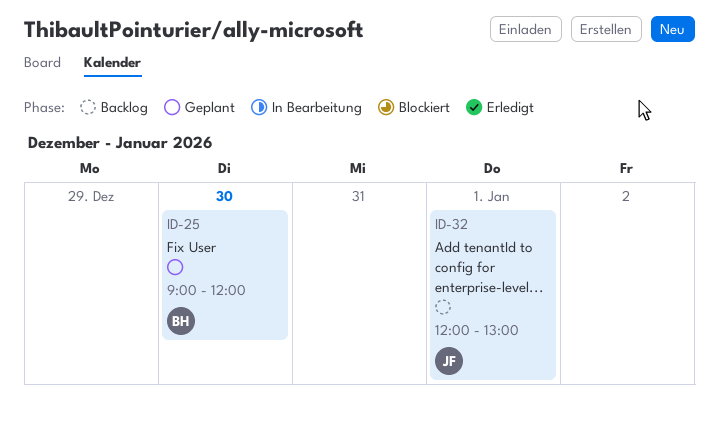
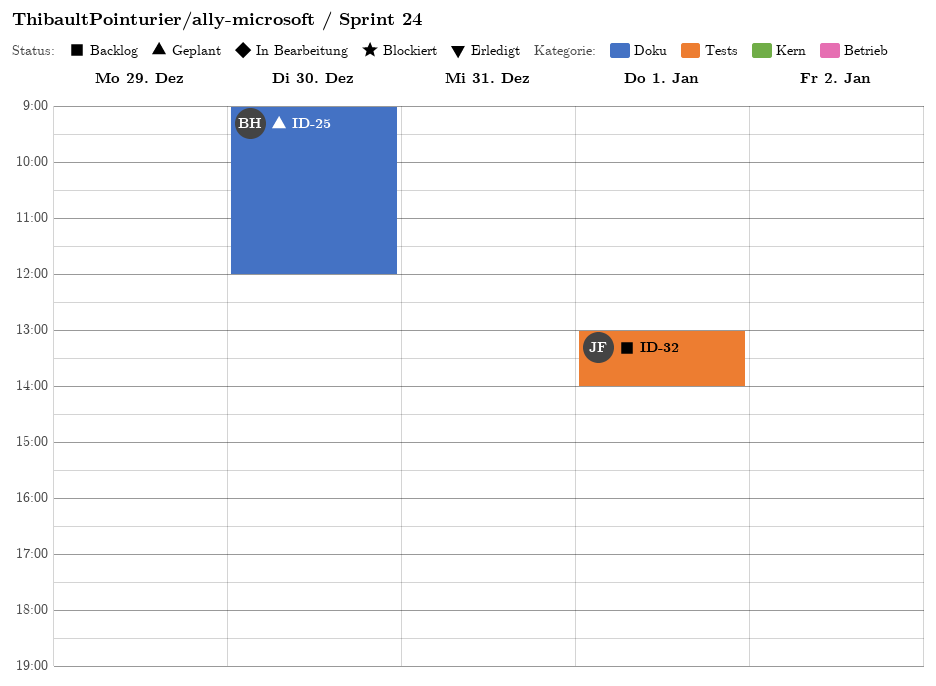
ID-32, begins: 12:00 -> 13:00
ID-32, ends: 13:00 -> 14:00

